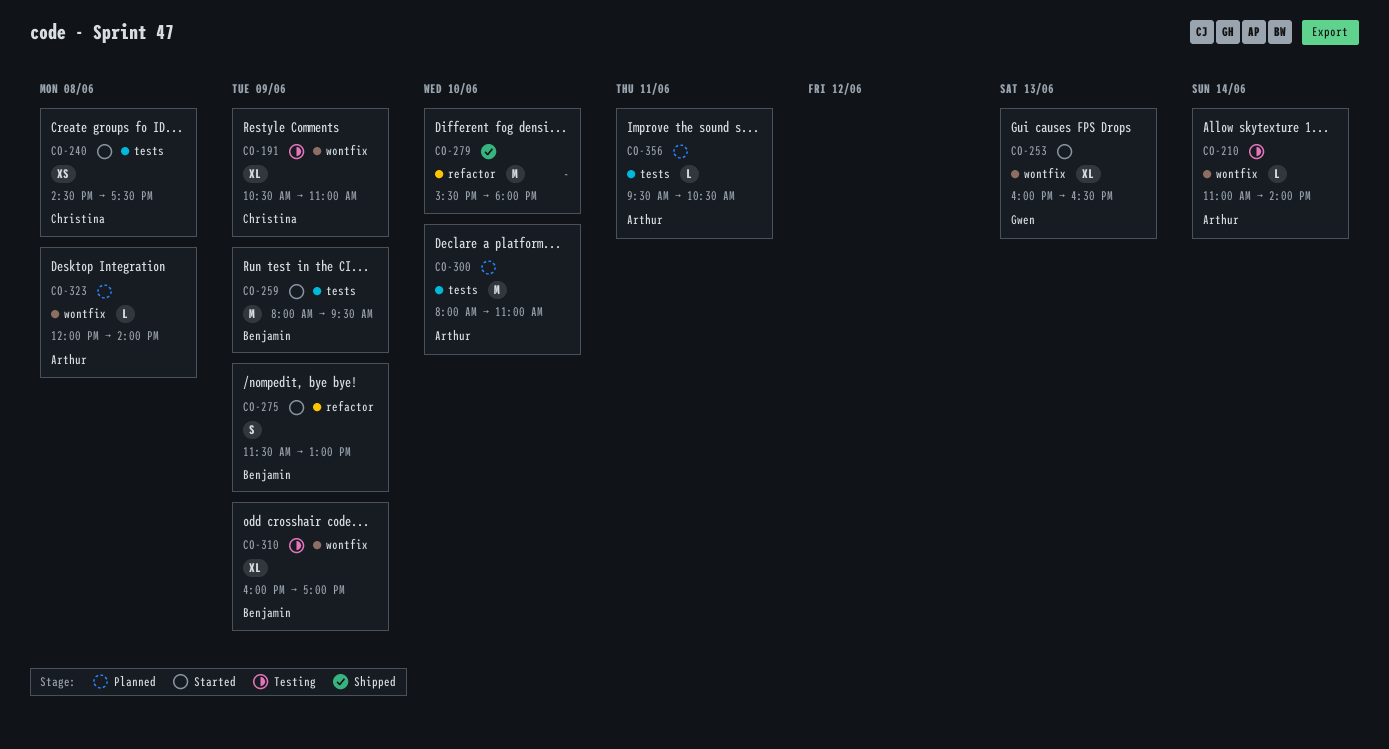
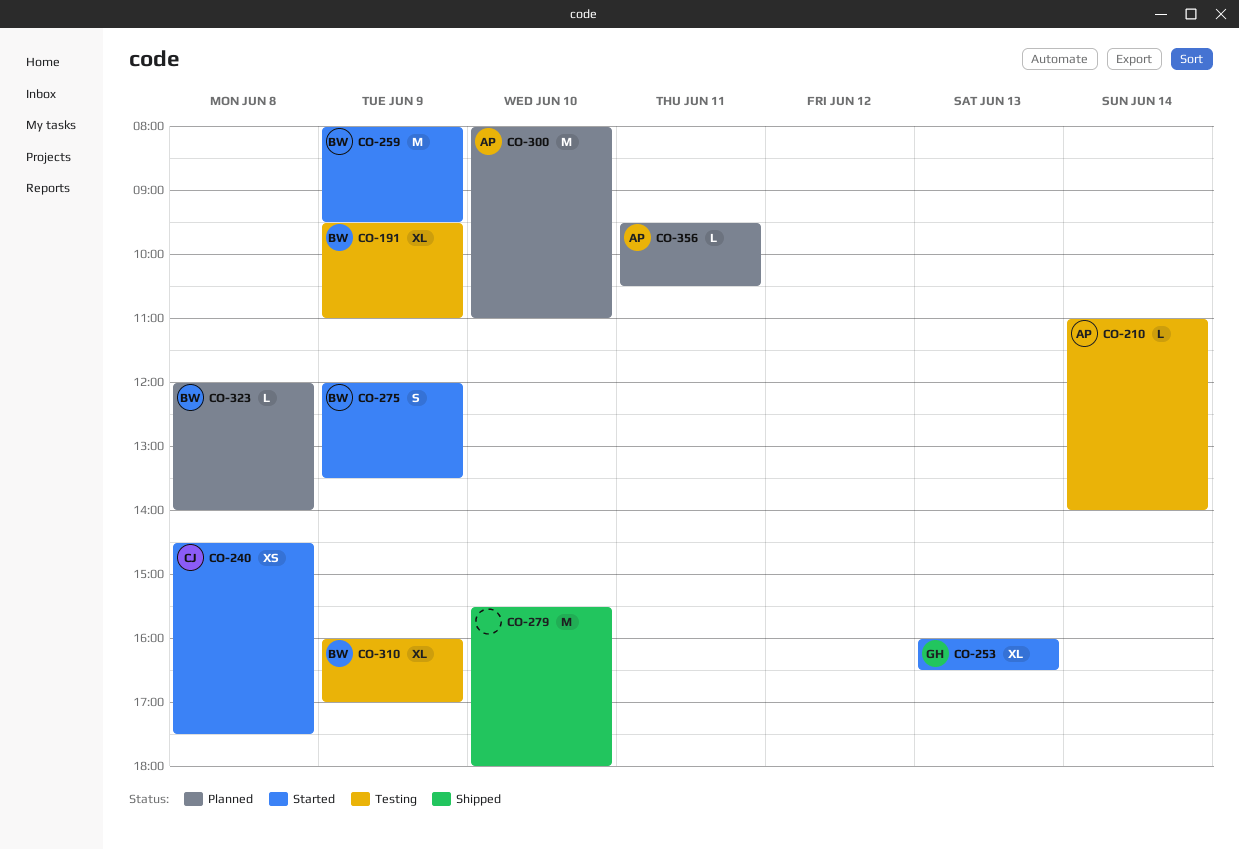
CO-191, owner: Christina -> Benjamin
CO-191, begins: 10:30 -> 09:30
CO-275, begins: 11:30 -> 12:00
CO-275, ends: 13:00 -> 13:30
CO-323, owner: Arthur -> Benjamin

